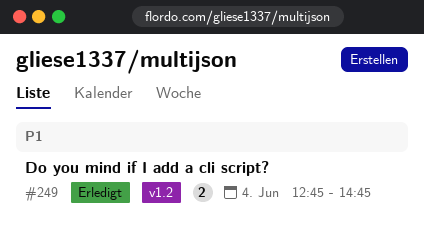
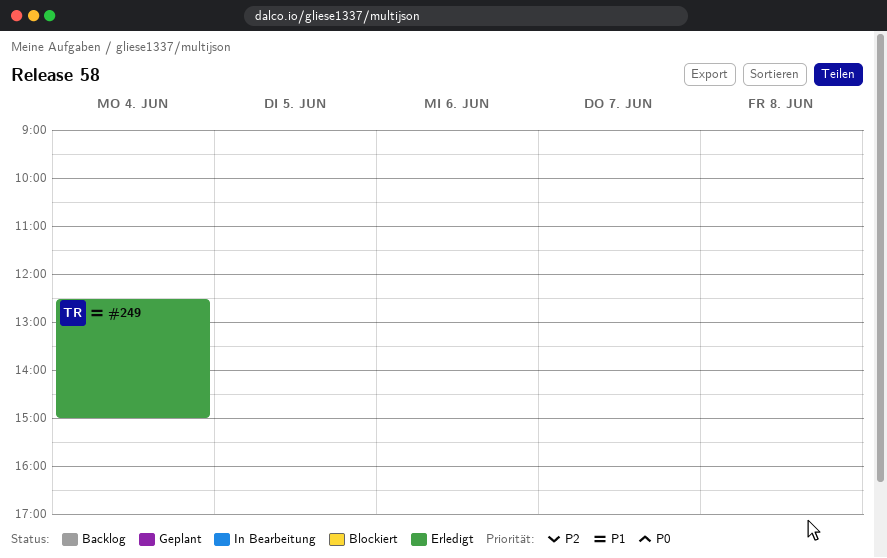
#249, begins: 12:45 -> 12:30
#249, ends: 14:45 -> 15:00

